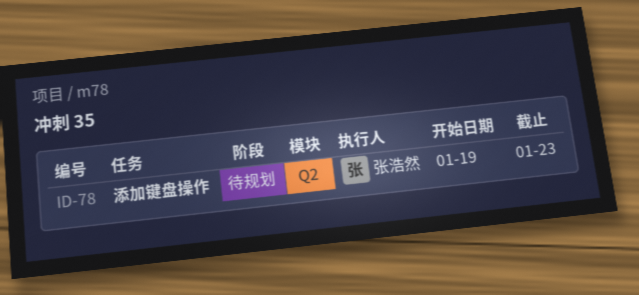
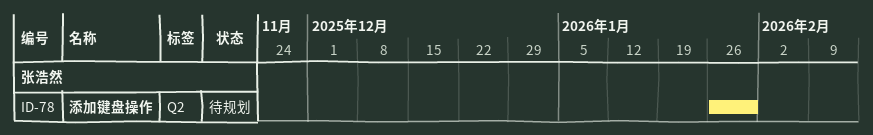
ID-78, start: Jan 19 -> Jan 26
ID-78, due: Jan 23 -> Jan 30

